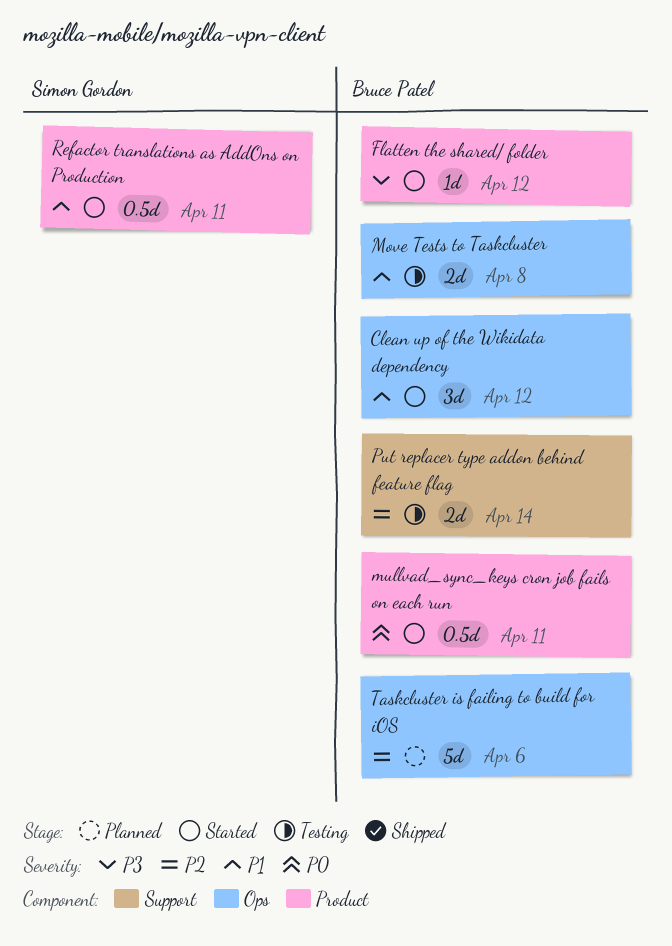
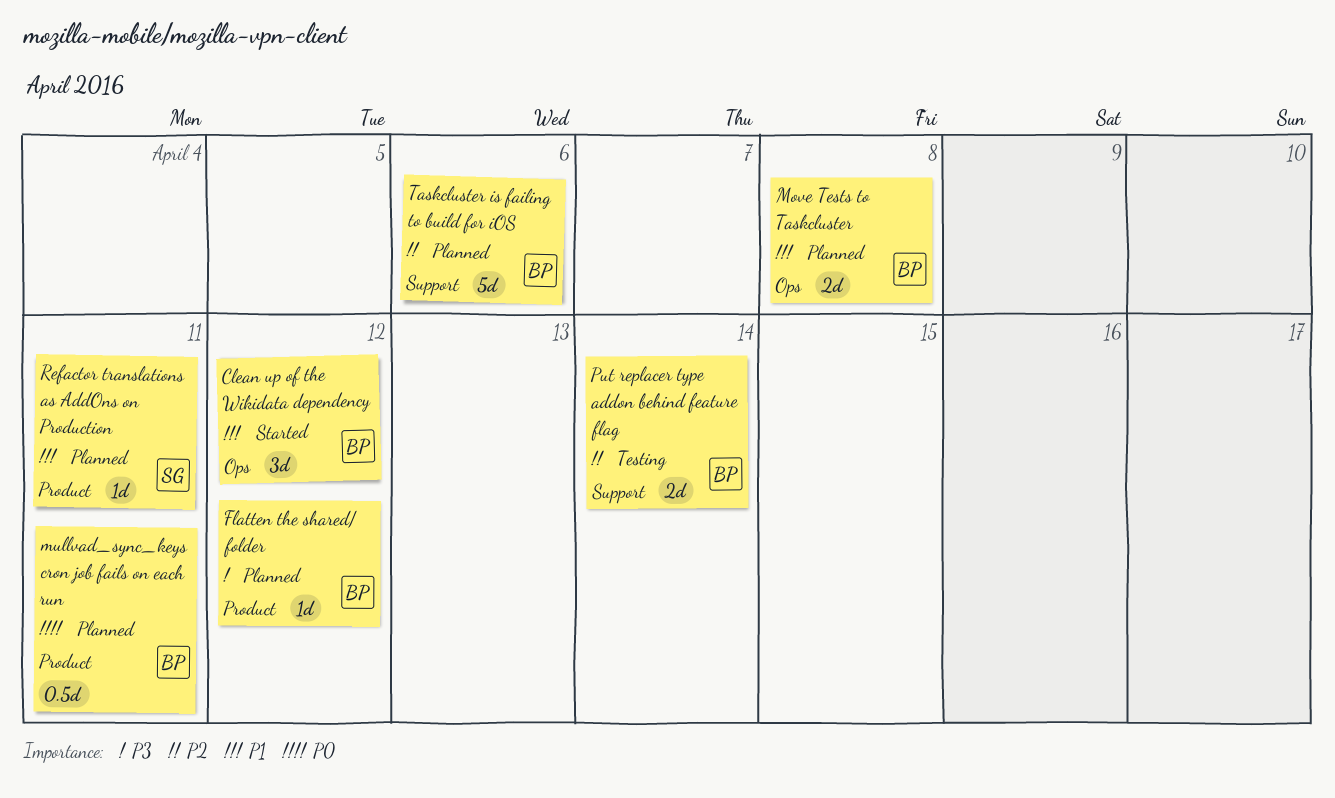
Flatten the shared/ folder, status: Started -> Planned
Move Tests to Taskcluster, status: Testing -> Planned
mullvad_sync_keys cron job fails on each run, status: Started -> Planned
Refactor translations as AddOns on Production, status: Started -> Planned
Refactor translations as AddOns on Production, estimate: 0.5d -> 1d
Taskcluster is failing to build for iOS, label: Ops -> Support

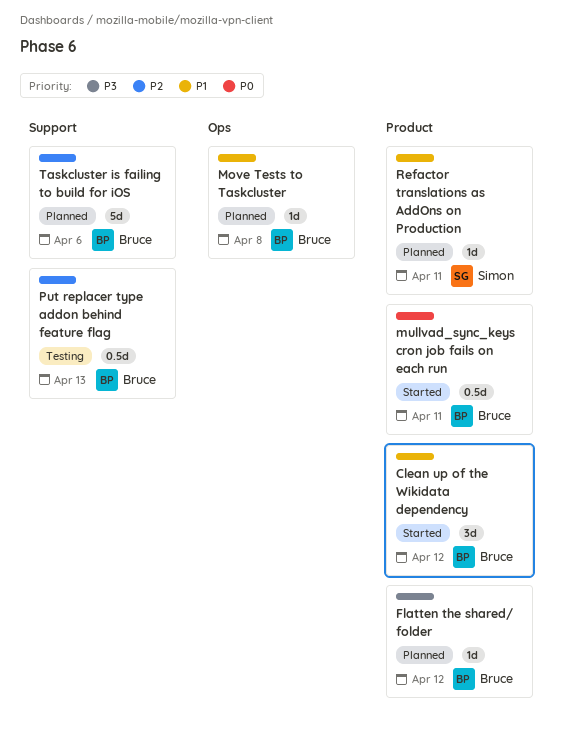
Clean up of the Wikidata dependency, label: Ops -> Product
Move Tests to Taskcluster, estimate: 2d -> 1d
mullvad_sync_keys cron job fails on each run, status: Planned -> Started
Put replacer type addon behind feature flag, estimate: 2d -> 0.5d
Put replacer type addon behind feature flag, due: Apr 14 -> Apr 13

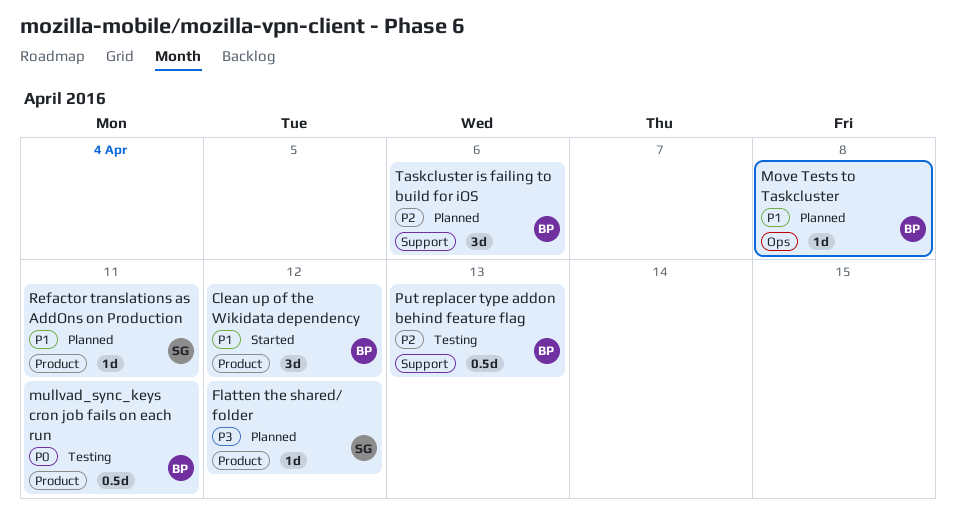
Flatten the shared/ folder, owner: Bruce -> Simon
mullvad_sync_keys cron job fails on each run, status: Started -> Testing
Taskcluster is failing to build for iOS, estimate: 5d -> 3d

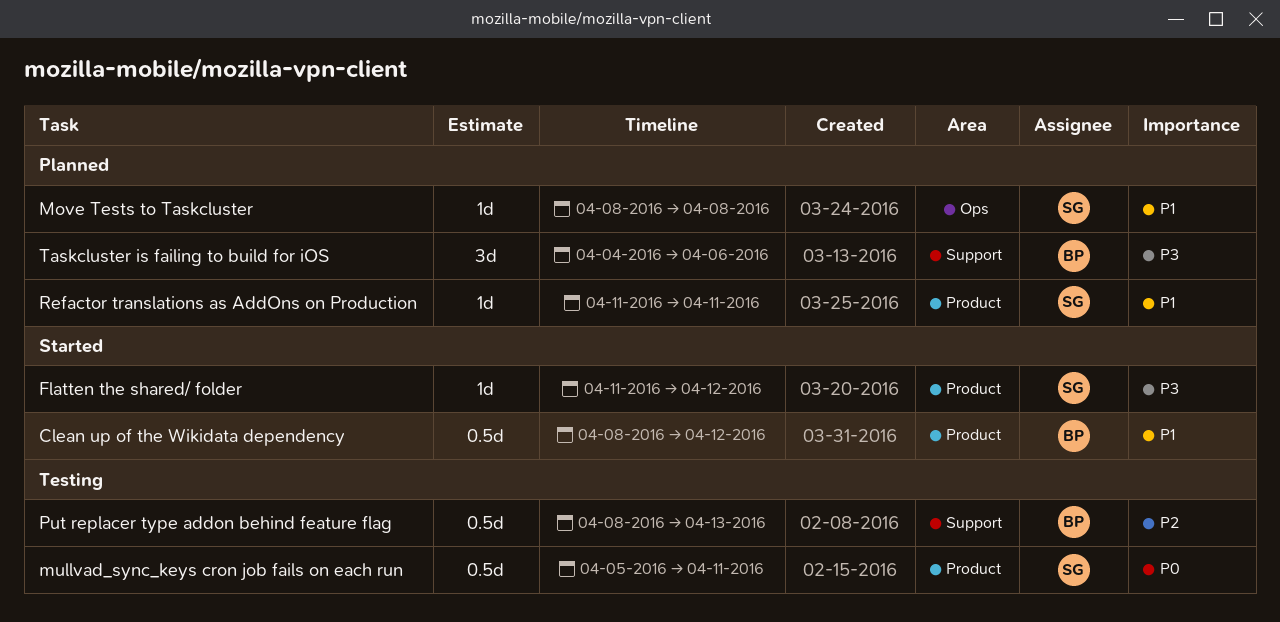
Clean up of the Wikidata dependency, estimate: 3d -> 0.5d
Flatten the shared/ folder, status: Planned -> Started
Move Tests to Taskcluster, owner: BP -> SG
mullvad_sync_keys cron job fails on each run, owner: BP -> SG
Taskcluster is failing to build for iOS, priority: P2 -> P3

